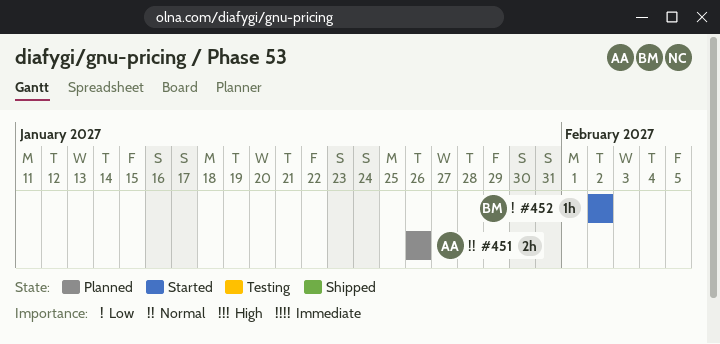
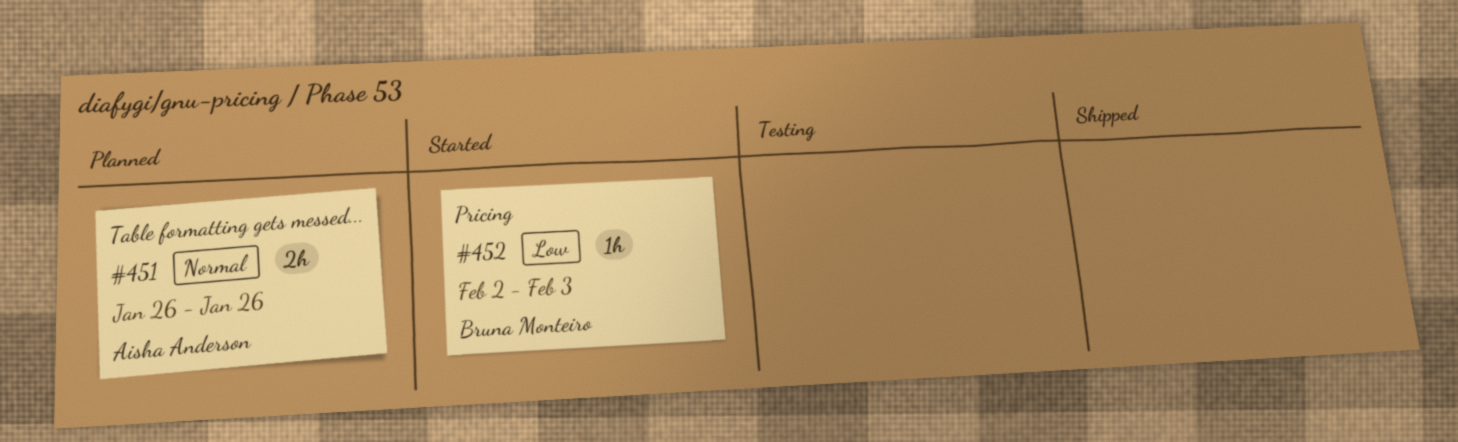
#452, due: Feb 2 -> Feb 3

